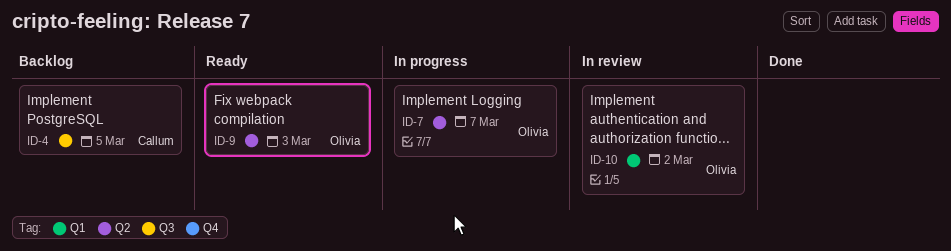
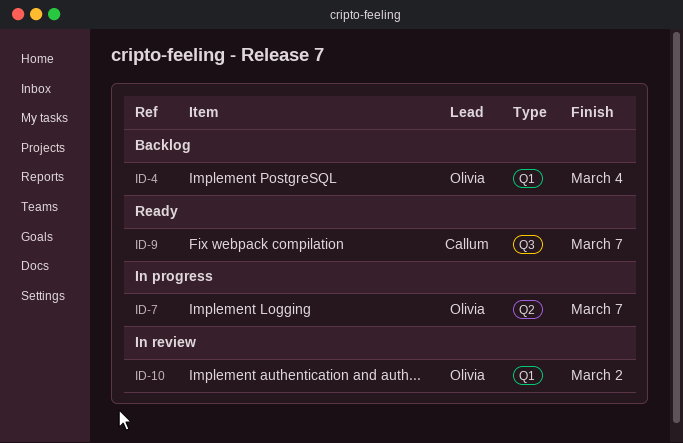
ID-4, owner: Callum -> Olivia
ID-4, label: Q3 -> Q1
ID-4, due: Mar 5 -> Mar 4
ID-9, owner: Olivia -> Callum
ID-9, label: Q2 -> Q3
ID-9, due: Mar 3 -> Mar 7

